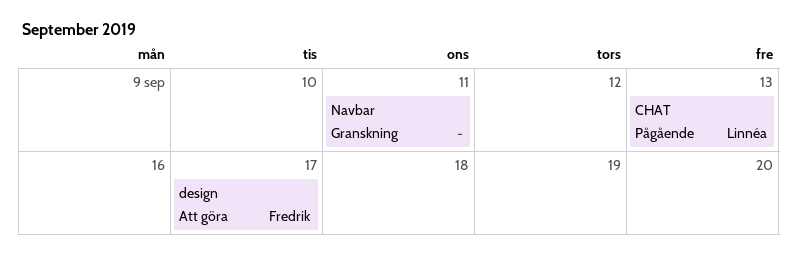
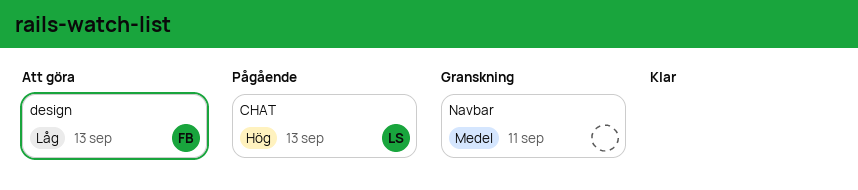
design, due: Sep 17 -> Sep 13

